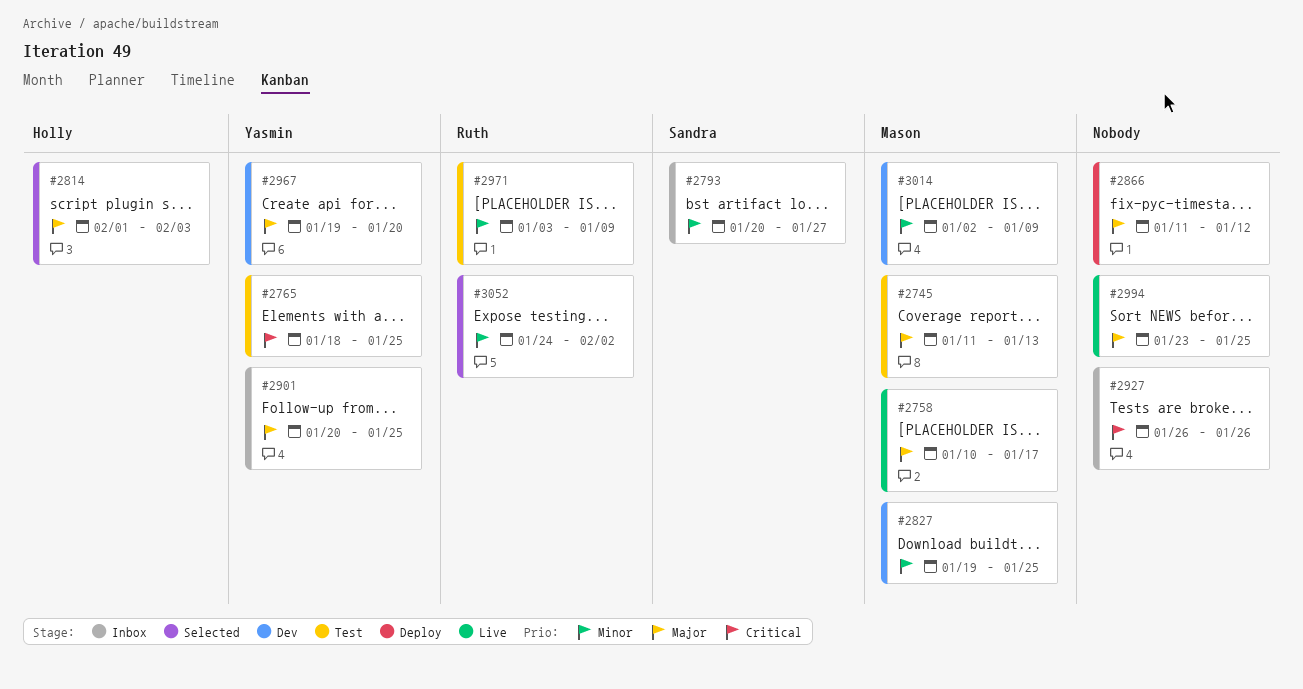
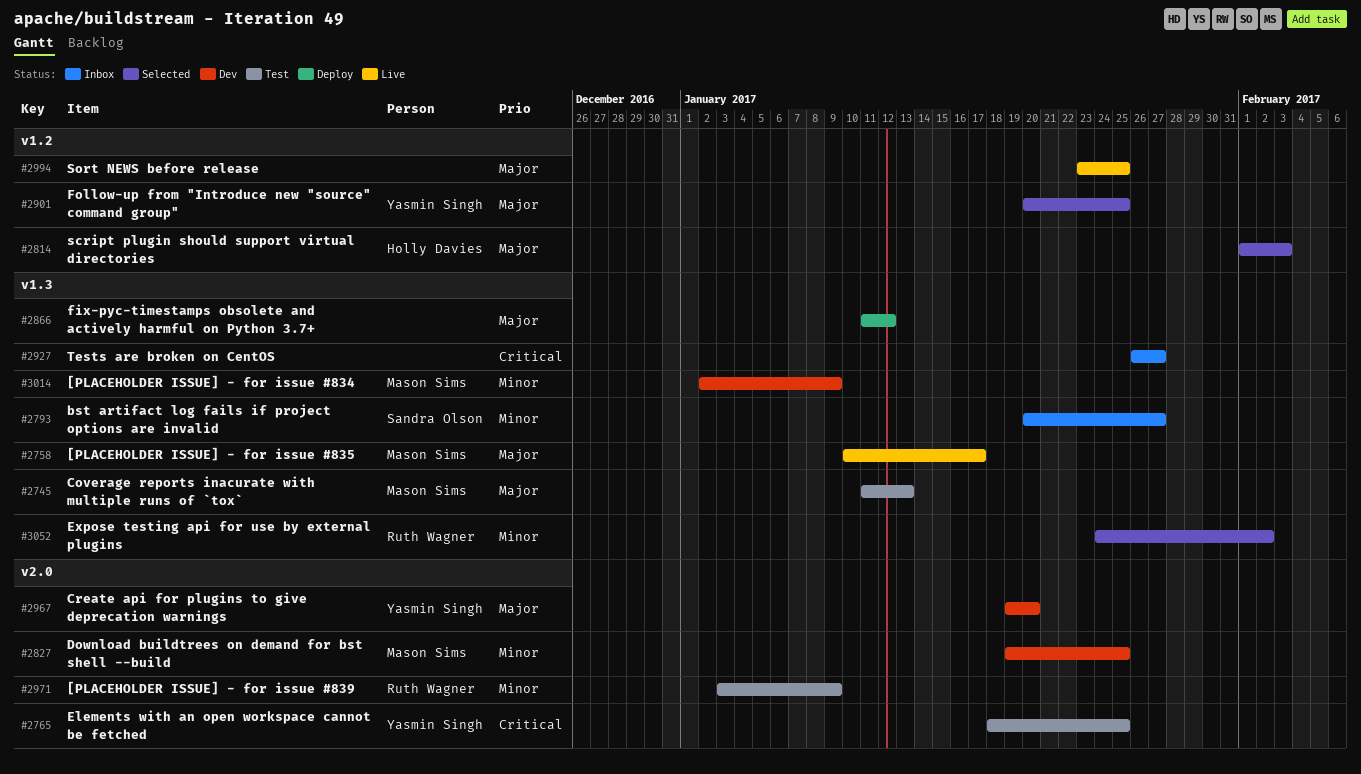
#2901, status: Inbox -> Selected
#2927, due: Jan 26 -> Jan 27

